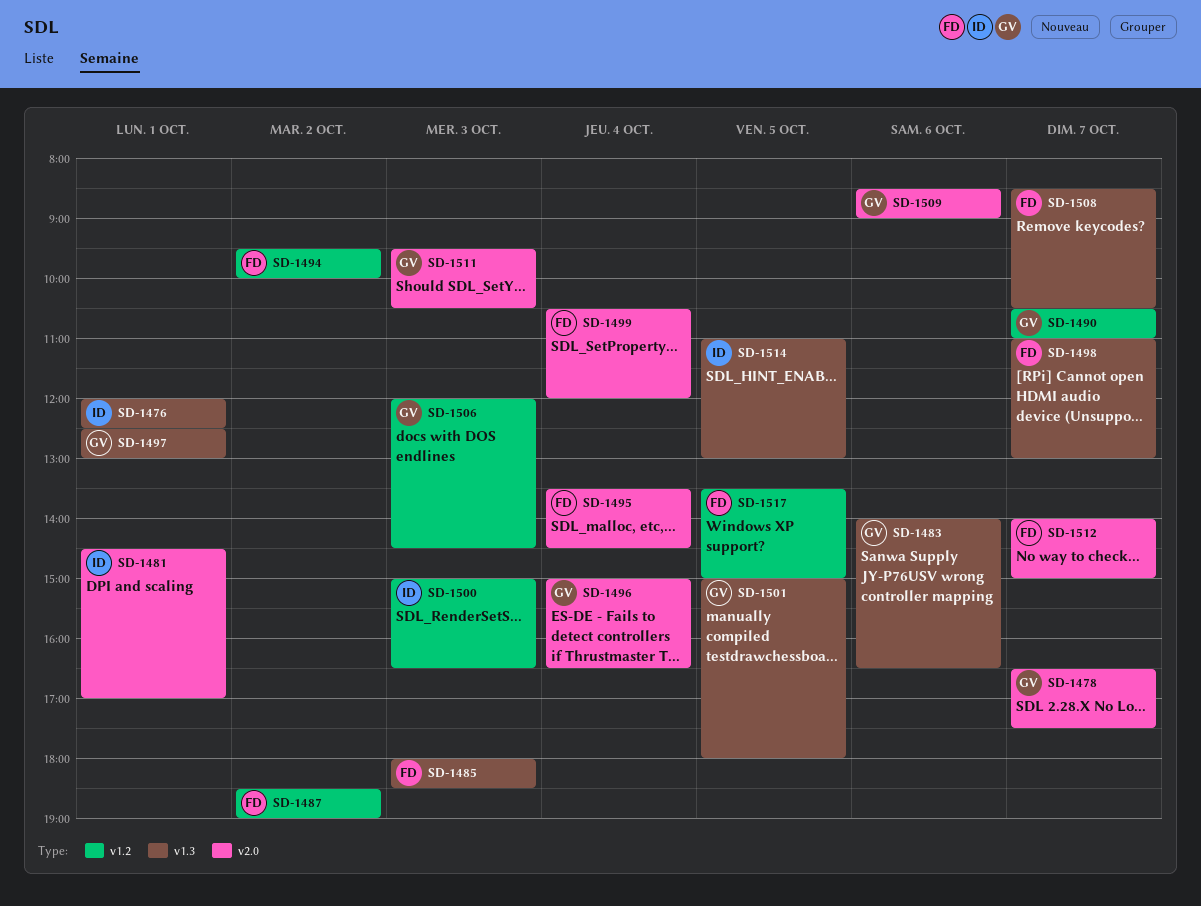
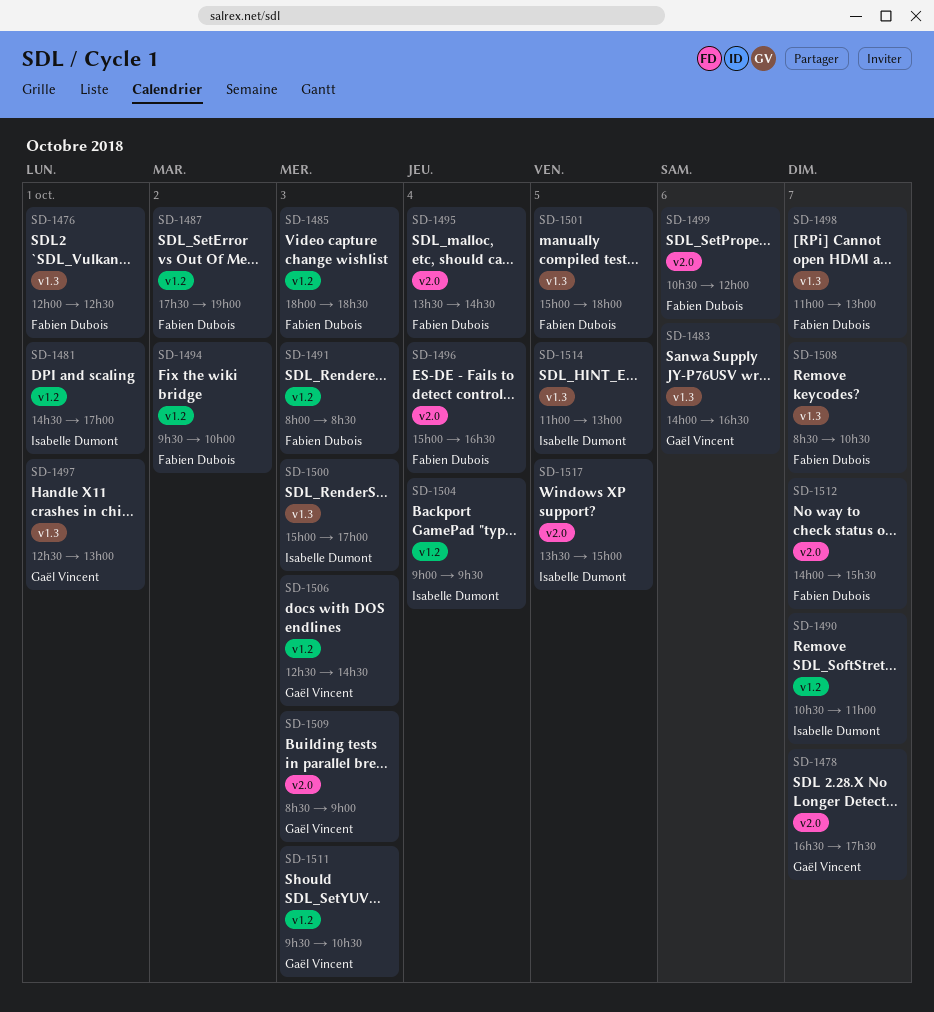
SD-1476, owner: Isabelle Dumont -> Fabien Dubois
SD-1481, label: v2.0 -> v1.2
SD-1485, label: v1.3 -> v1.2
SD-1487, begins: 18:30 -> 17:30
SD-1490, owner: Gaël Vincent -> Isabelle Dumont
SD-1491: none -> present
SD-1496, owner: Gaël Vincent -> Fabien Dubois
SD-1499, day: Oct 4 -> Oct 6
SD-1500, label: v1.2 -> v1.3
SD-1500, ends: 16:30 -> 17:00
SD-1501, owner: Gaël Vincent -> Fabien Dubois
SD-1504: none -> present
SD-1506, begins: 12:00 -> 12:30
SD-1509, day: Oct 6 -> Oct 3
SD-1511, label: v2.0 -> v1.2
SD-1512, ends: 15:00 -> 15:30
SD-1517, owner: Fabien Dubois -> Isabelle Dumont
SD-1517, label: v1.2 -> v2.0

